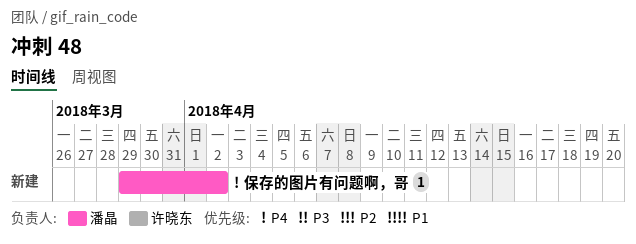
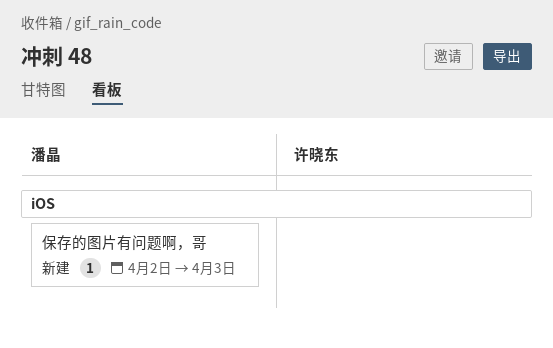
保存的图片有问题啊，哥, start: Mar 29 -> Apr 2
保存的图片有问题啊，哥, due: Apr 2 -> Apr 3

